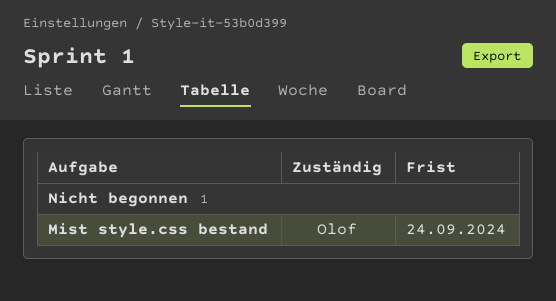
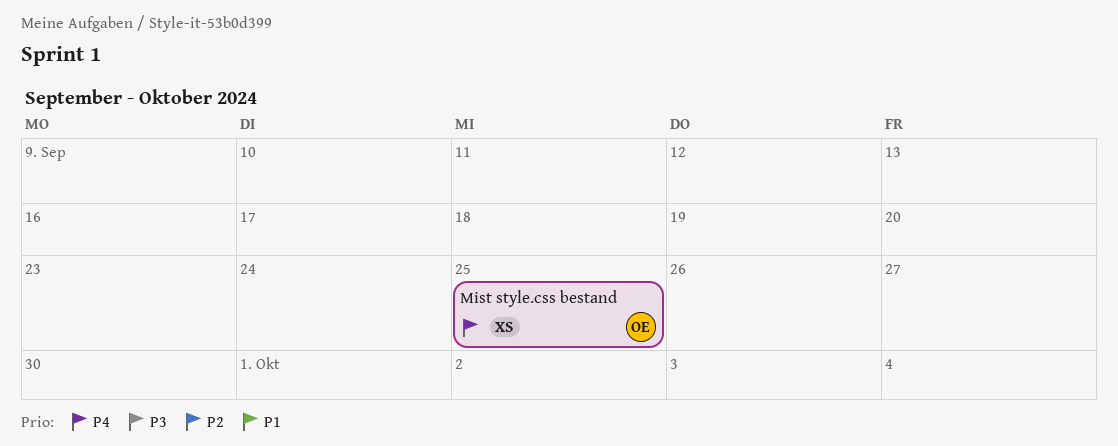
Mist style.css bestand, due: Sep 24 -> Sep 25

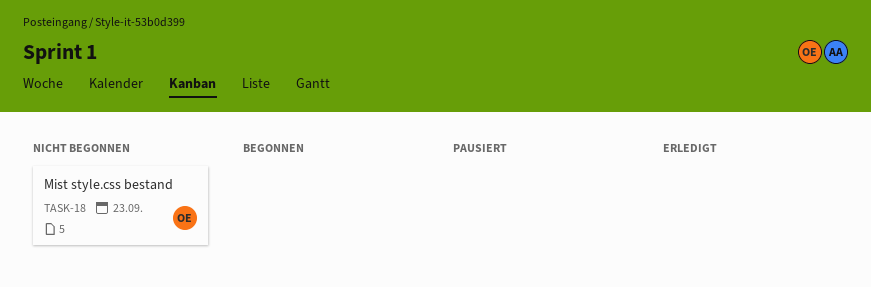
Mist style.css bestand, due: Sep 25 -> Sep 23

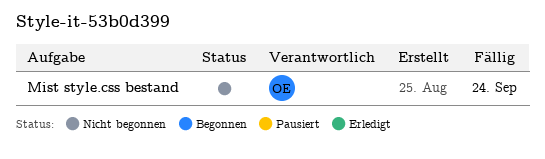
Mist style.css bestand, due: Sep 23 -> Sep 24

